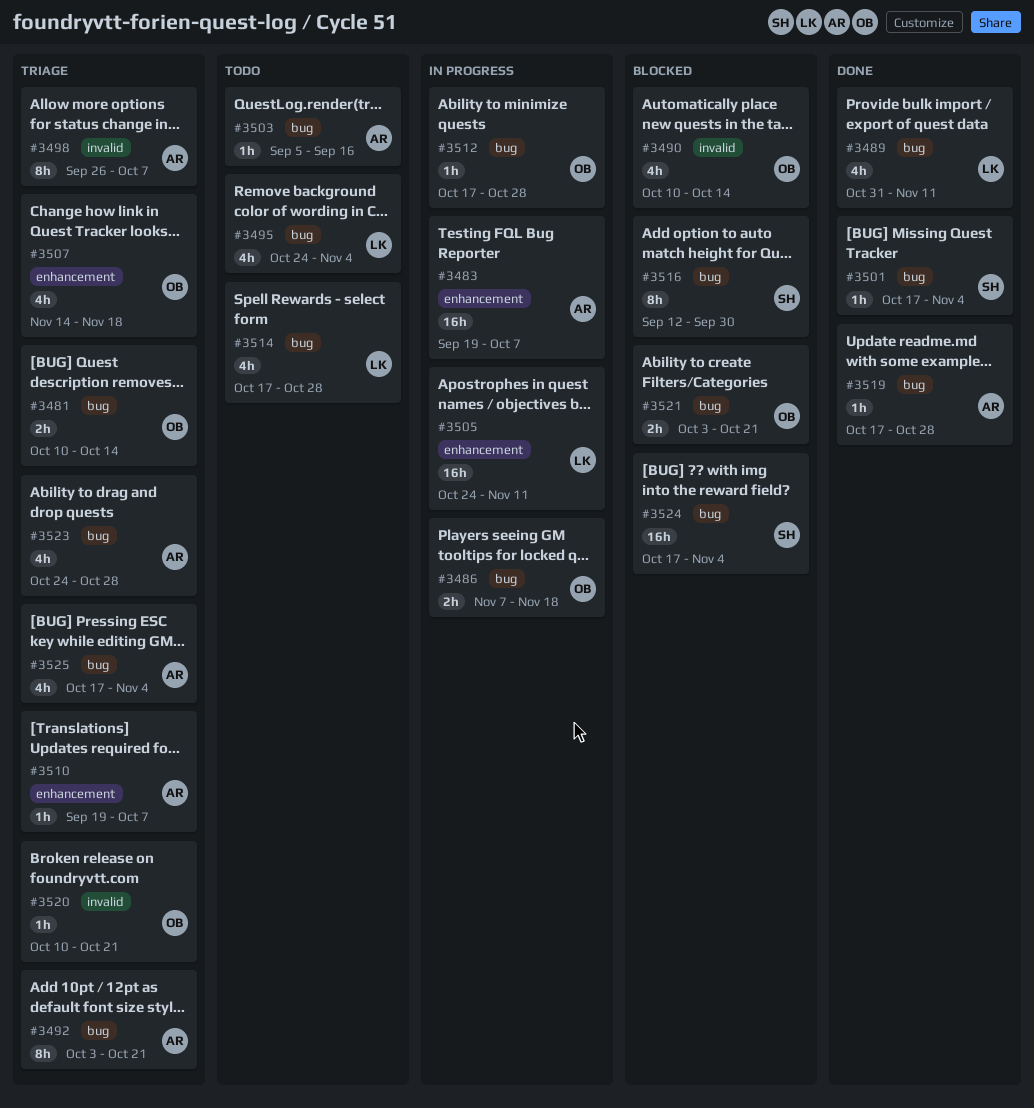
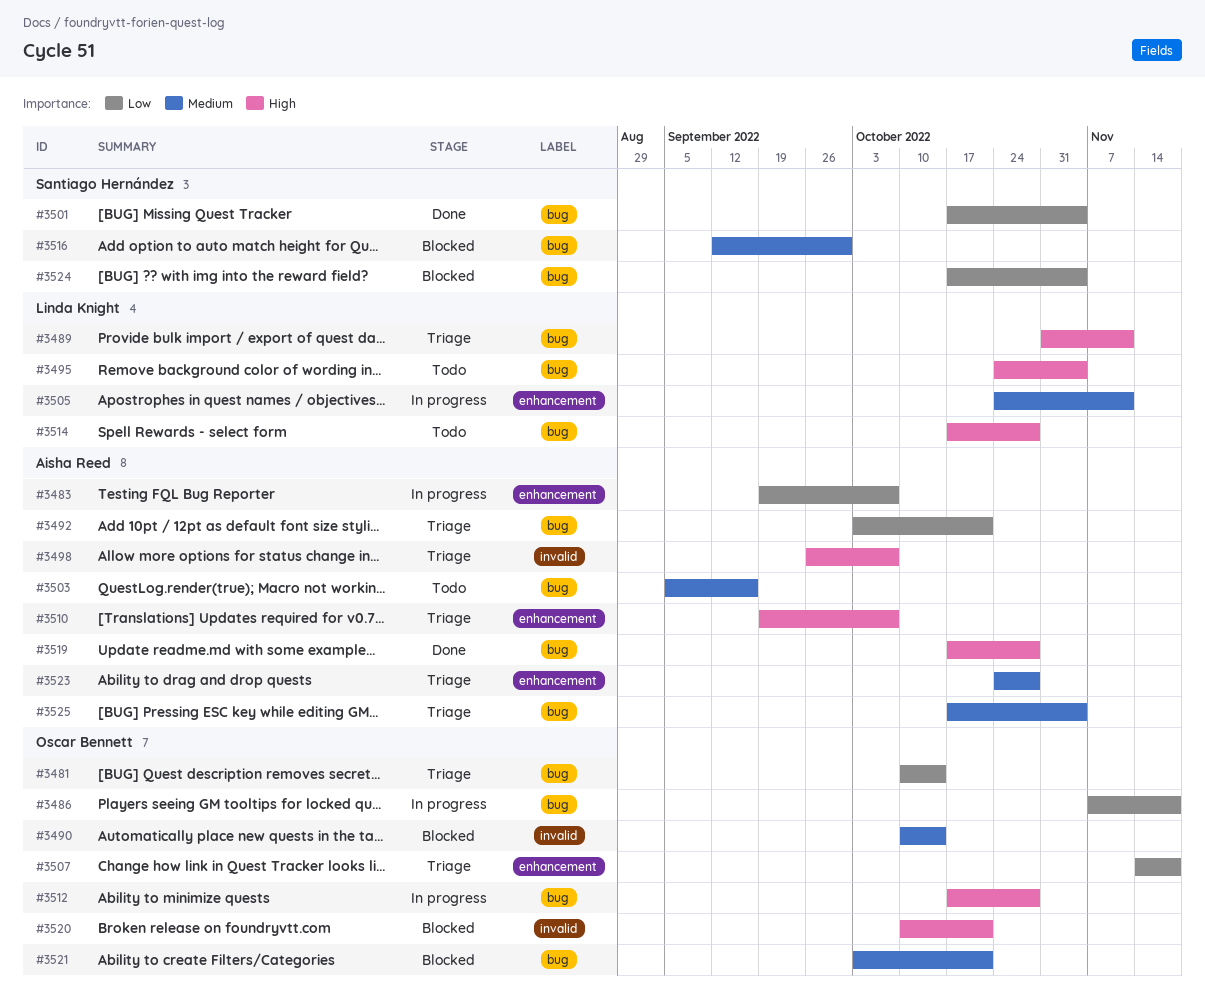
#3489, status: Done -> Triage
#3520, status: Triage -> Blocked
#3523, label: bug -> enhancement

